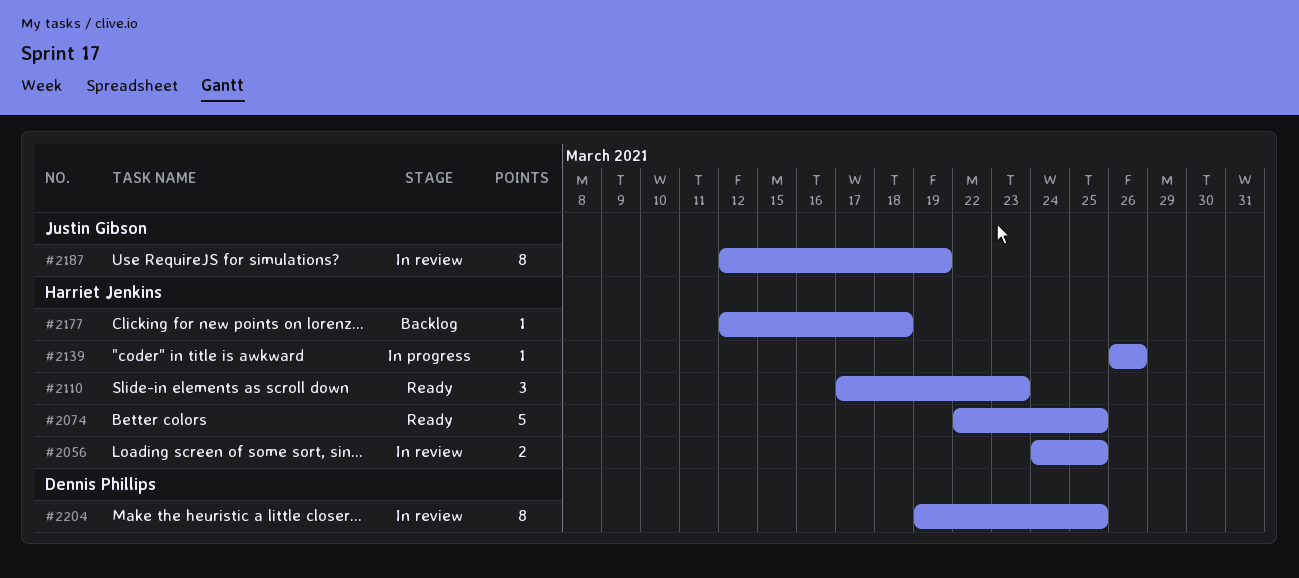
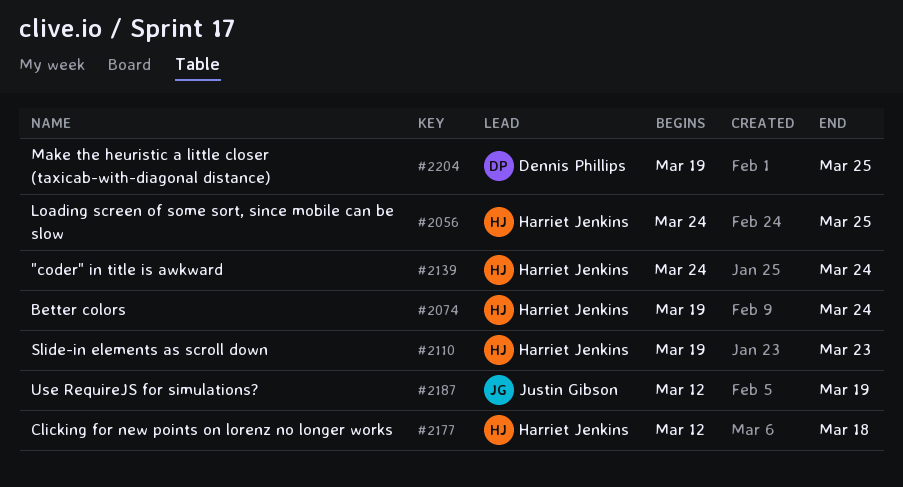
#2074, start: Mar 22 -> Mar 19
#2074, due: Mar 25 -> Mar 24
#2110, start: Mar 17 -> Mar 19
#2139, start: Mar 26 -> Mar 24
#2139, due: Mar 26 -> Mar 24

